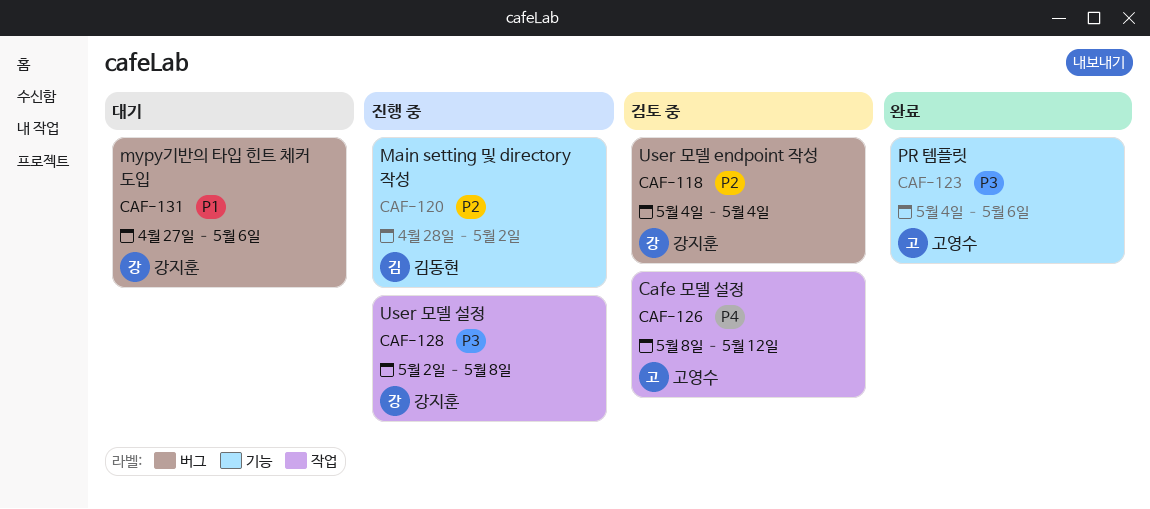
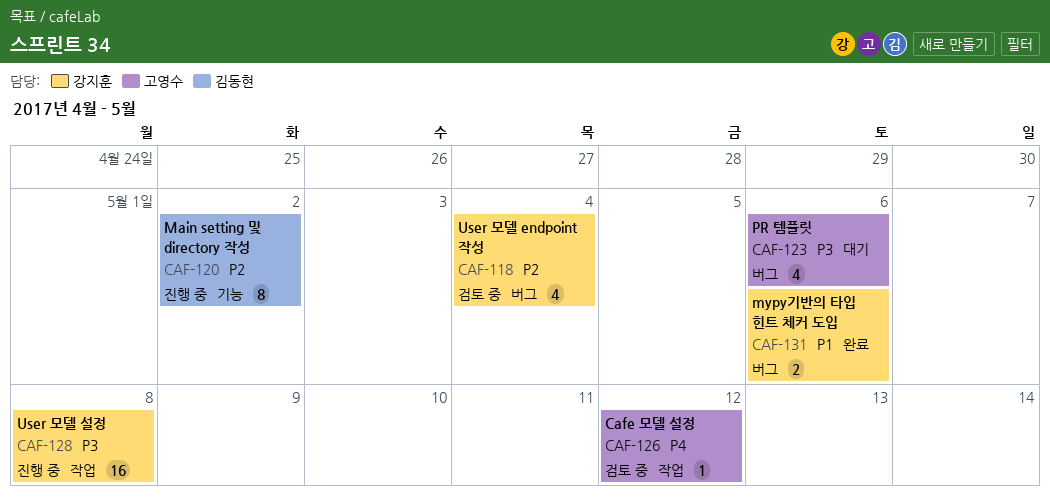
CAF-123, status: 완료 -> 대기
CAF-123, label: 기능 -> 버그
CAF-131, status: 대기 -> 완료

